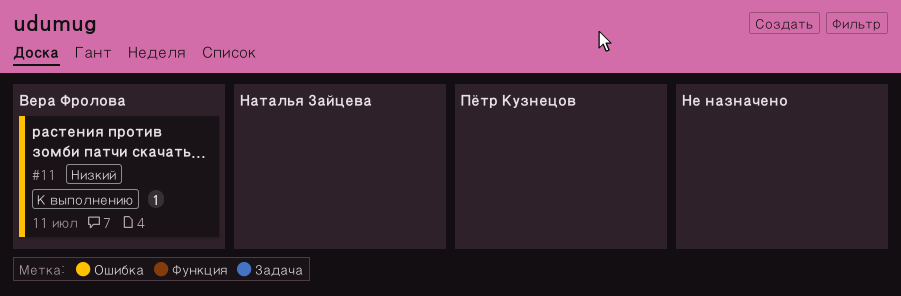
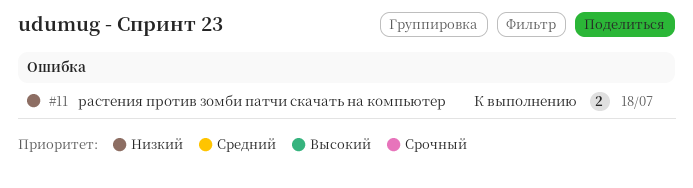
#11, estimate: 1 -> 2
#11, due: Jul 11 -> Jul 18

